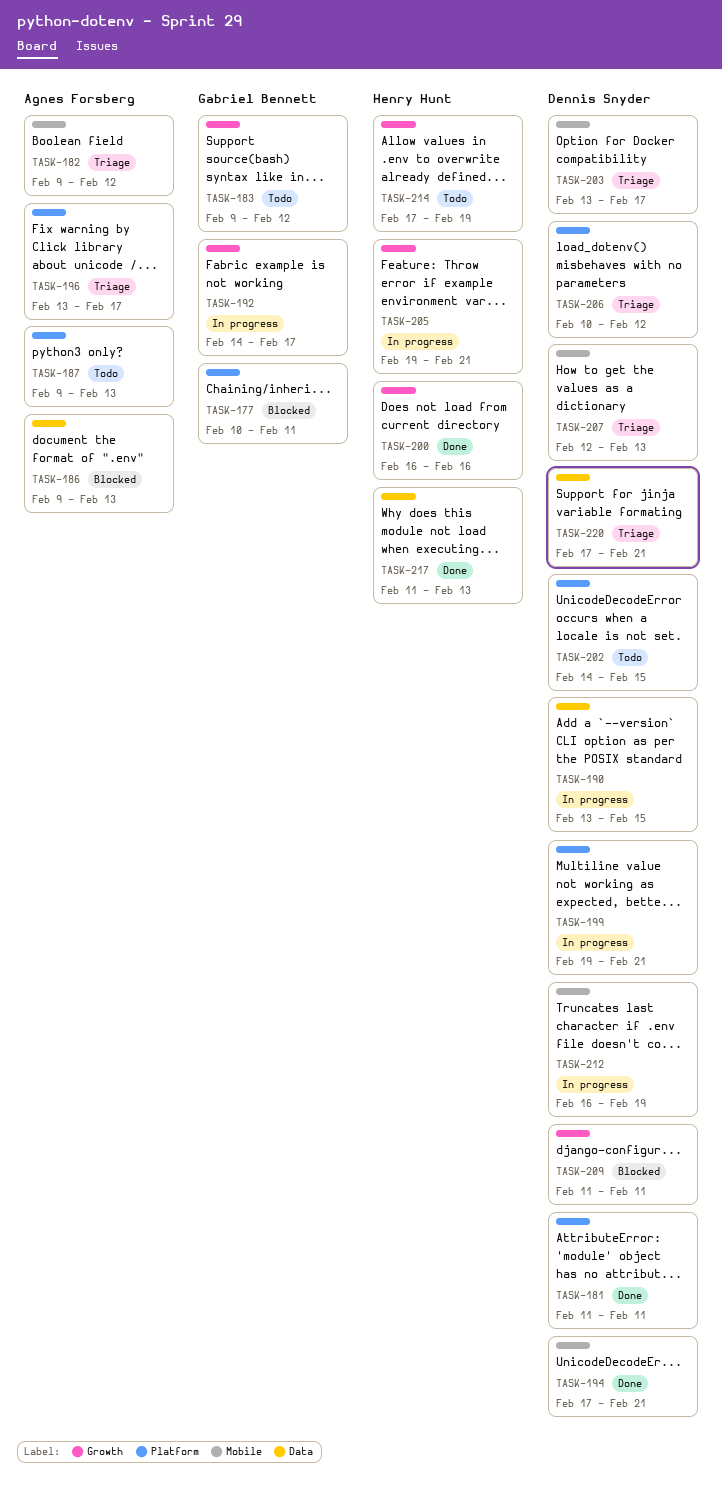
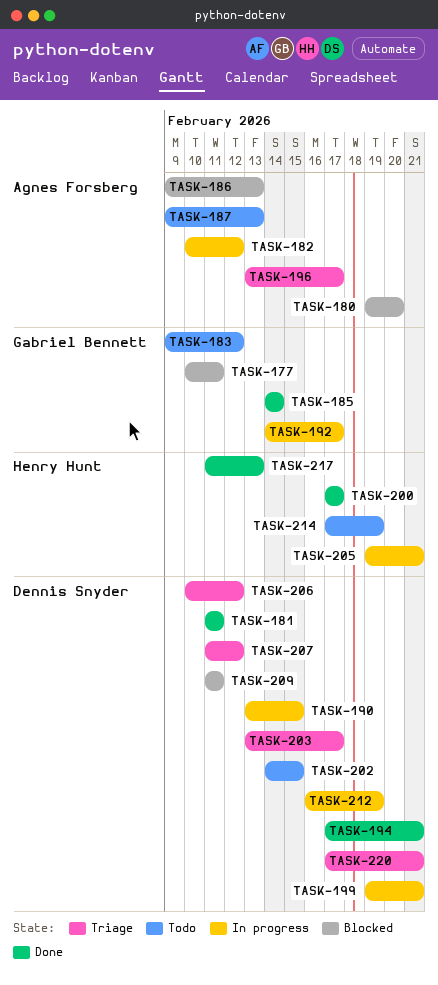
TASK-180: none -> present
TASK-182, status: Triage -> In progress
TASK-182, start: Feb 9 -> Feb 10
TASK-185: none -> present
TASK-200, start: Feb 16 -> Feb 17
TASK-200, due: Feb 16 -> Feb 17
TASK-207, start: Feb 12 -> Feb 11
TASK-207, due: Feb 13 -> Feb 12

